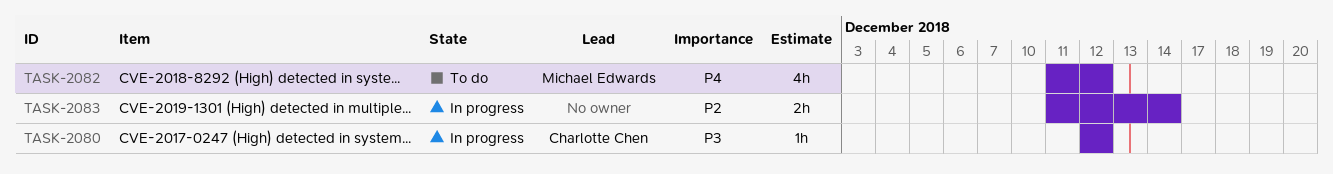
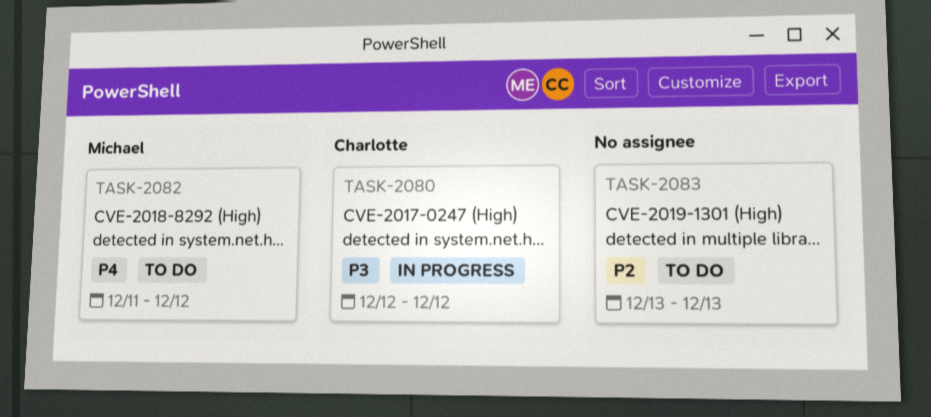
TASK-2083, status: In progress -> To do
TASK-2083, start: Dec 11 -> Dec 13
TASK-2083, due: Dec 14 -> Dec 13

